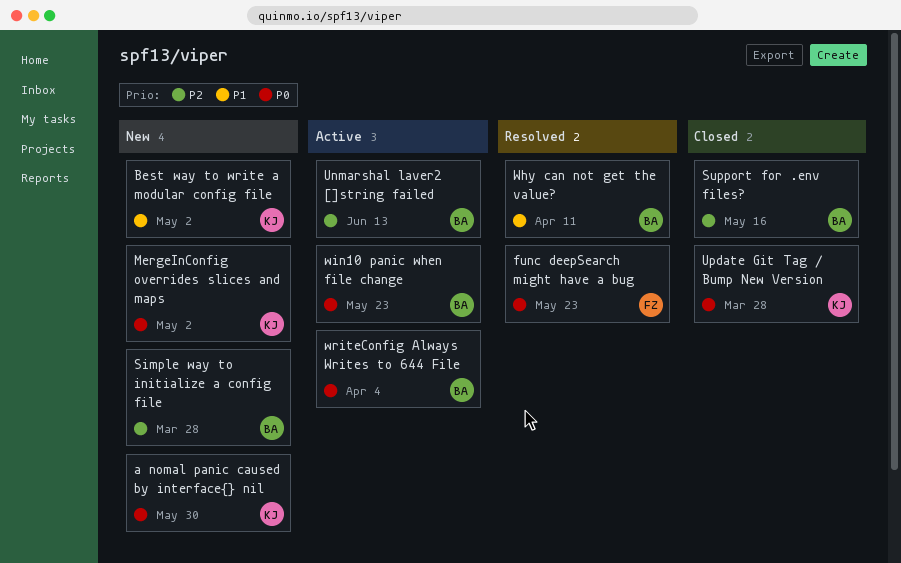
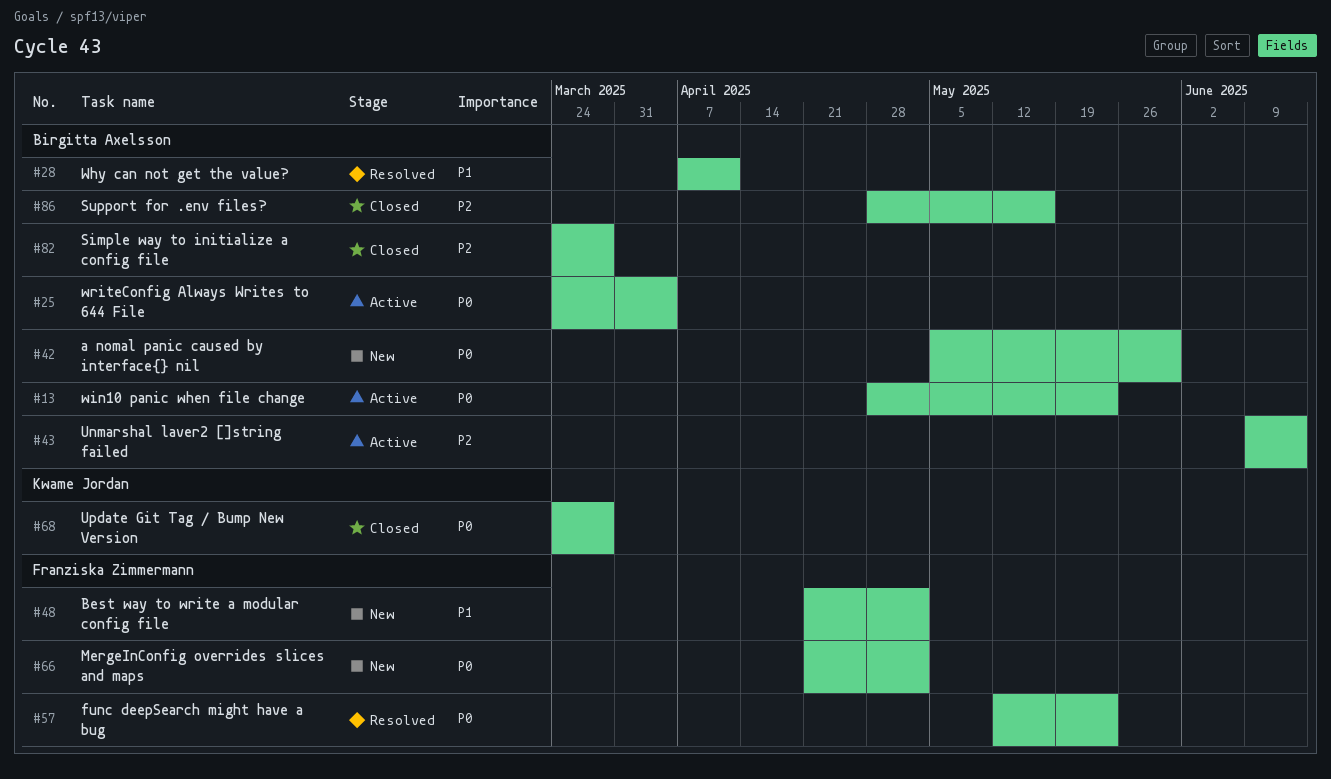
a nomal panic caused by interface{} nil, owner: Kwame Jordan -> Birgitta Axelsson
Best way to write a modular config file, owner: Kwame Jordan -> Franziska Zimmermann
MergeInConfig overrides slices and maps, owner: Kwame Jordan -> Franziska Zimmermann
Simple way to initialize a config file, status: New -> Closed

